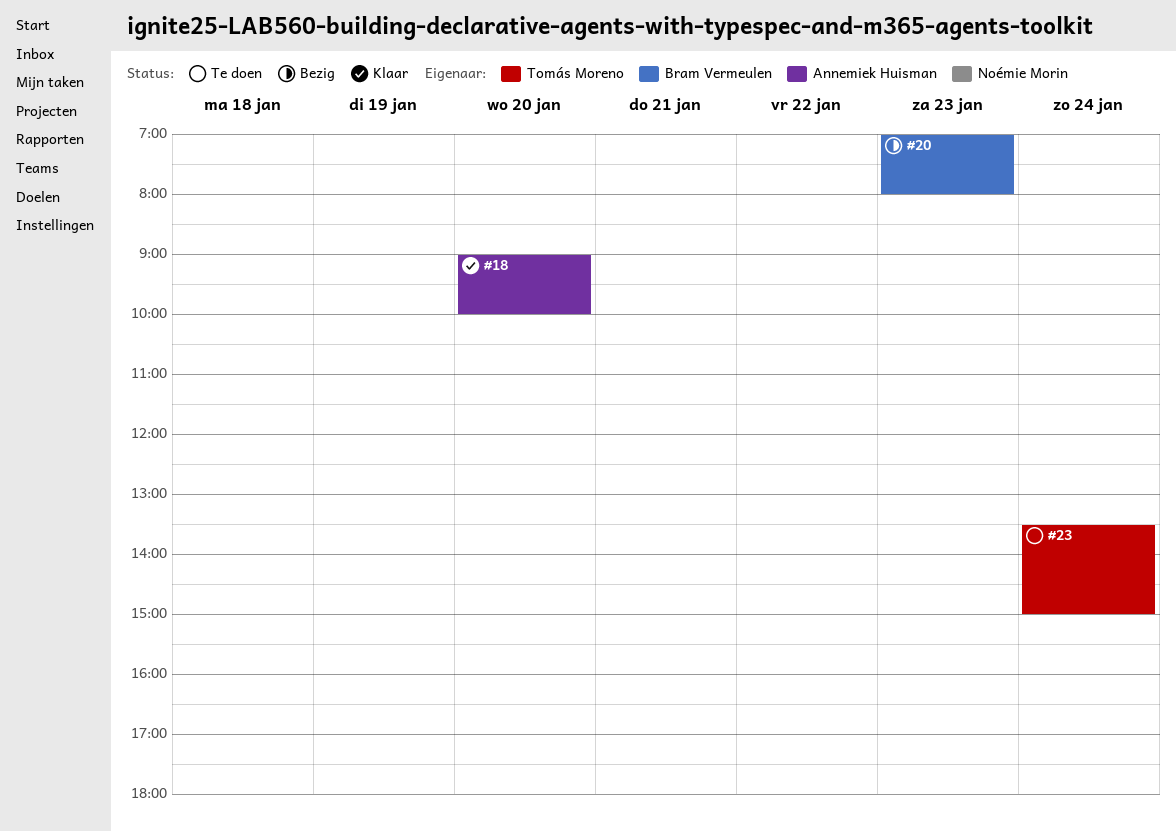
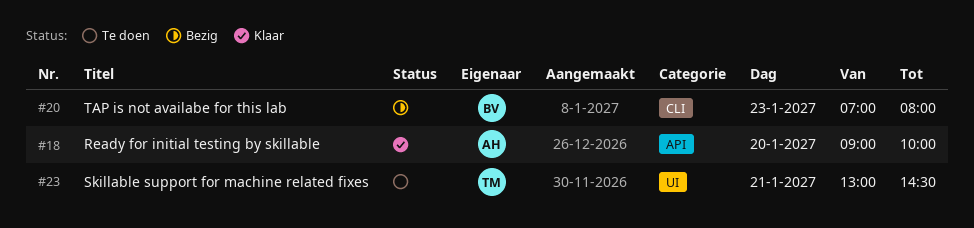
#23, day: Jan 24 -> Jan 21
#23, begins: 13:30 -> 13:00
#23, ends: 15:00 -> 14:30

